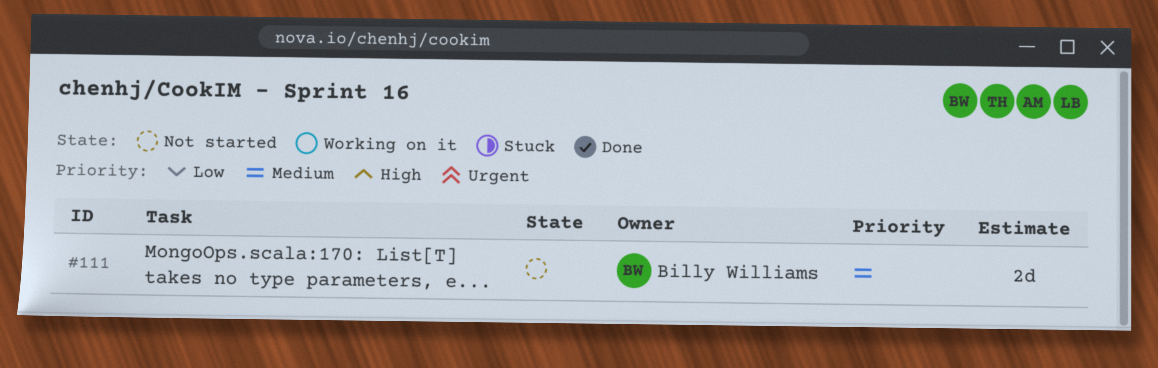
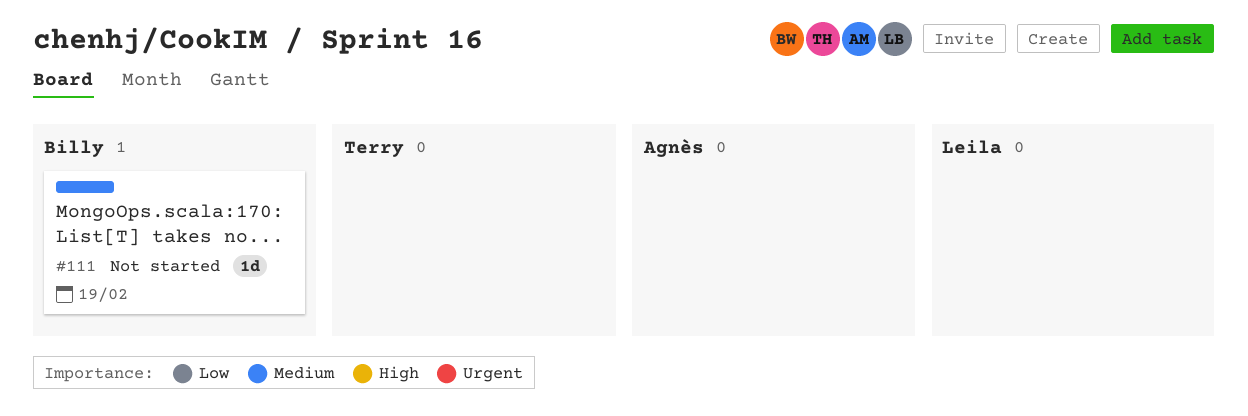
#111, estimate: 2d -> 1d

